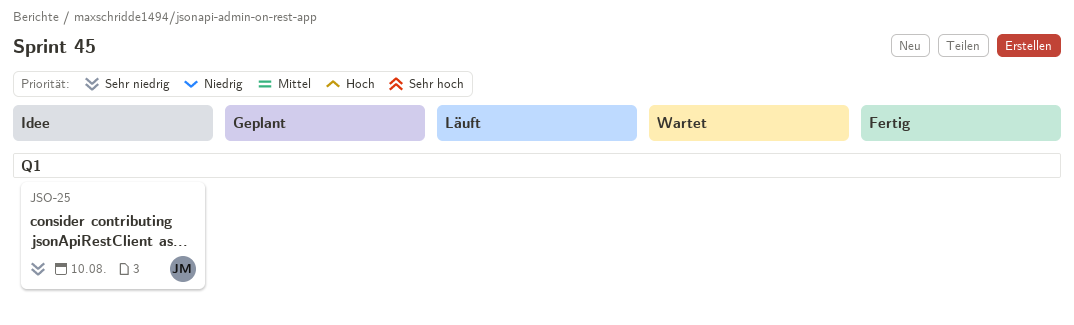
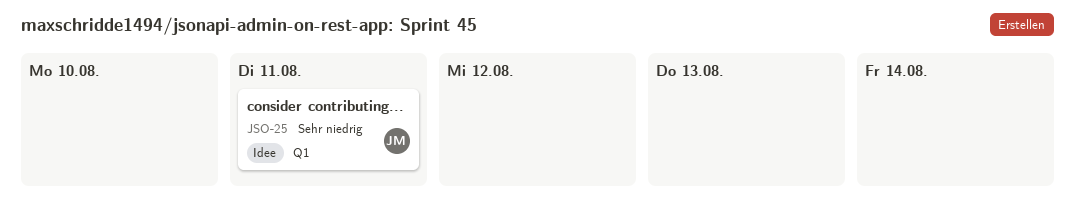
JSO-25, due: Aug 10 -> Aug 11

